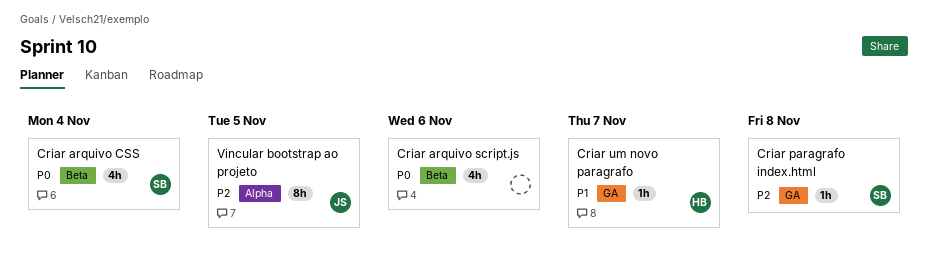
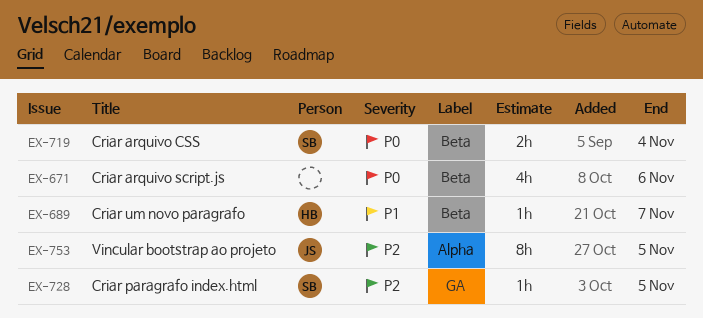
Criar arquivo CSS, estimate: 4h -> 2h
Criar paragrafo index.html, due: Nov 8 -> Nov 5
Criar um novo paragrafo, label: GA -> Beta

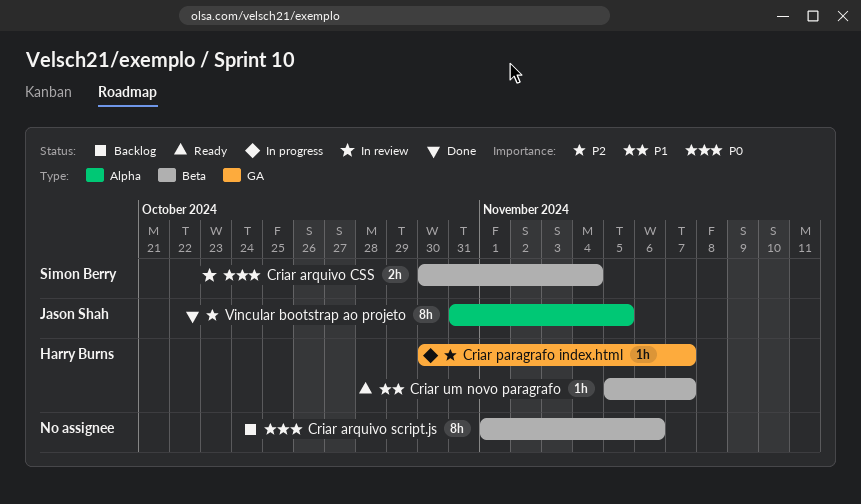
Criar arquivo script.js, estimate: 4h -> 8h
Criar paragrafo index.html, owner: Simon Berry -> Harry Burns
Criar paragrafo index.html, due: Nov 5 -> Nov 7

